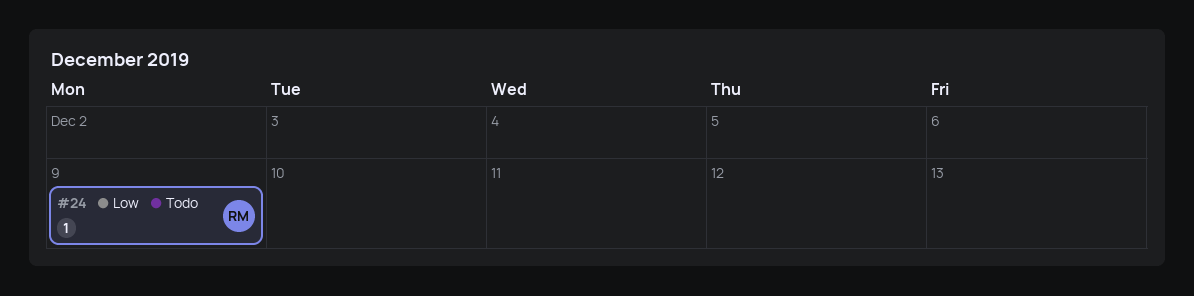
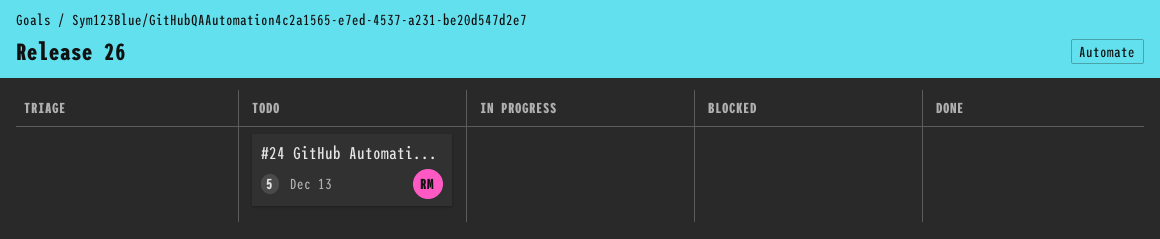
#24, estimate: 1 -> 5
#24, due: Dec 9 -> Dec 13

